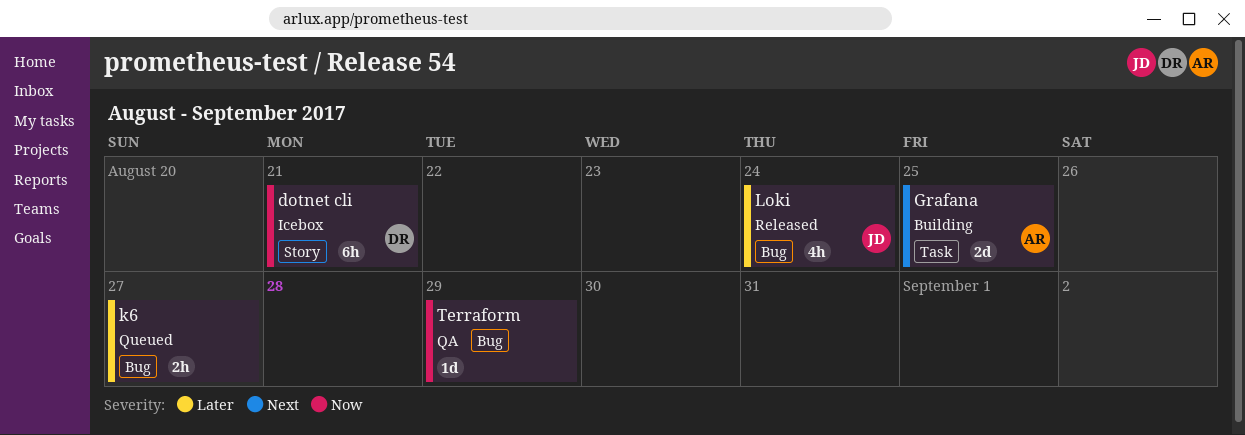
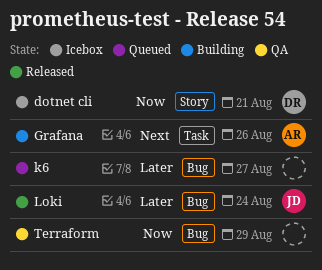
Grafana, due: Aug 25 -> Aug 26

